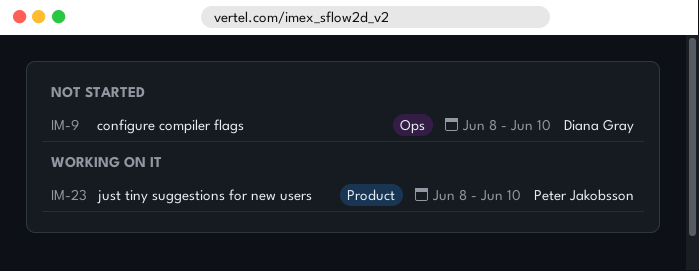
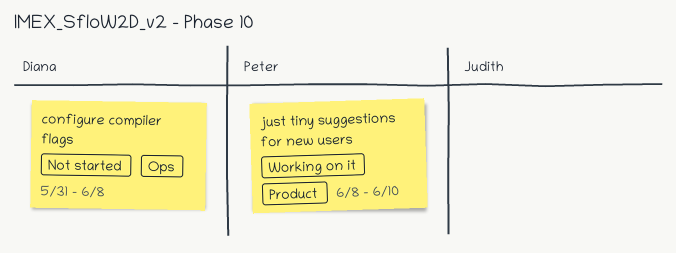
configure compiler flags, start: Jun 8 -> May 31
configure compiler flags, due: Jun 10 -> Jun 8

